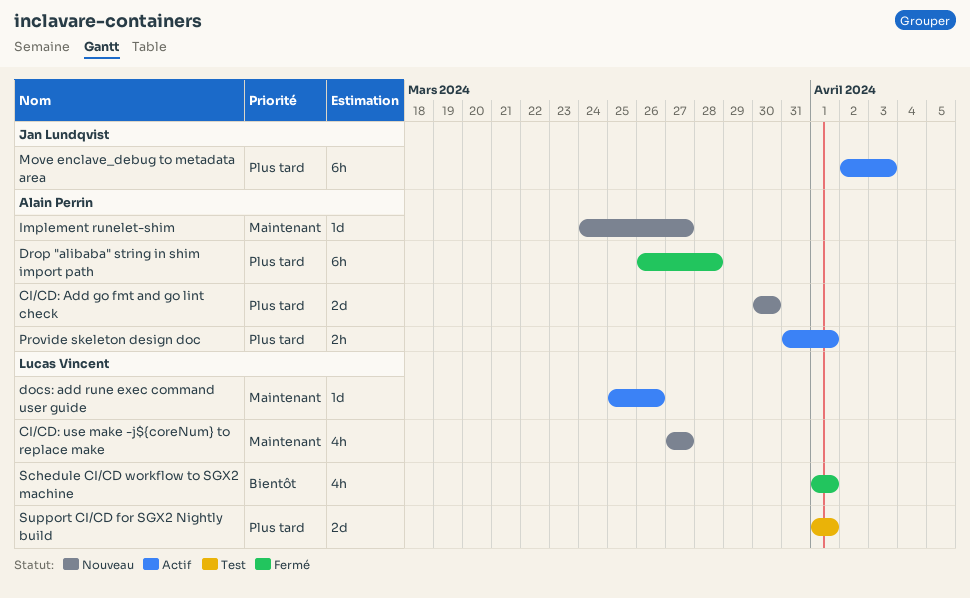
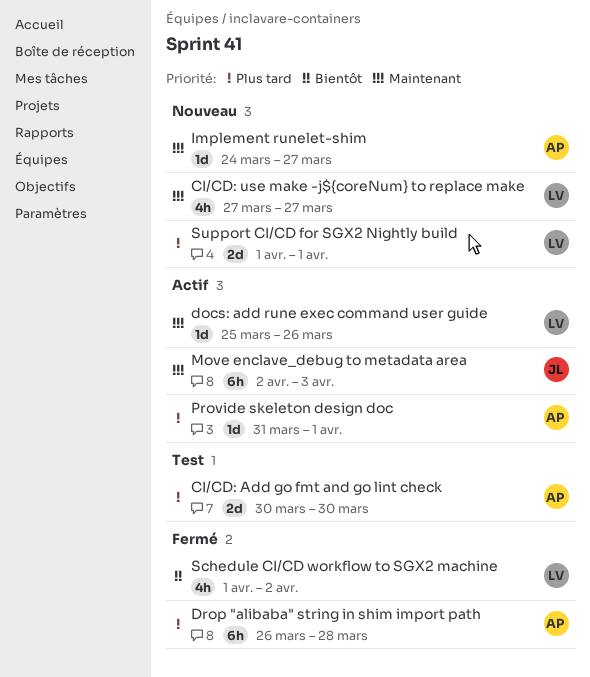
CI/CD: Add go fmt and go lint check, status: Nouveau -> Test
Move enclave_debug to metadata area, priority: Plus tard -> Maintenant
Provide skeleton design doc, estimate: 2h -> 1d
Schedule CI/CD workflow to SGX2 machine, due: Apr 1 -> Apr 2
Support CI/CD for SGX2 Nightly build, status: Test -> Nouveau

